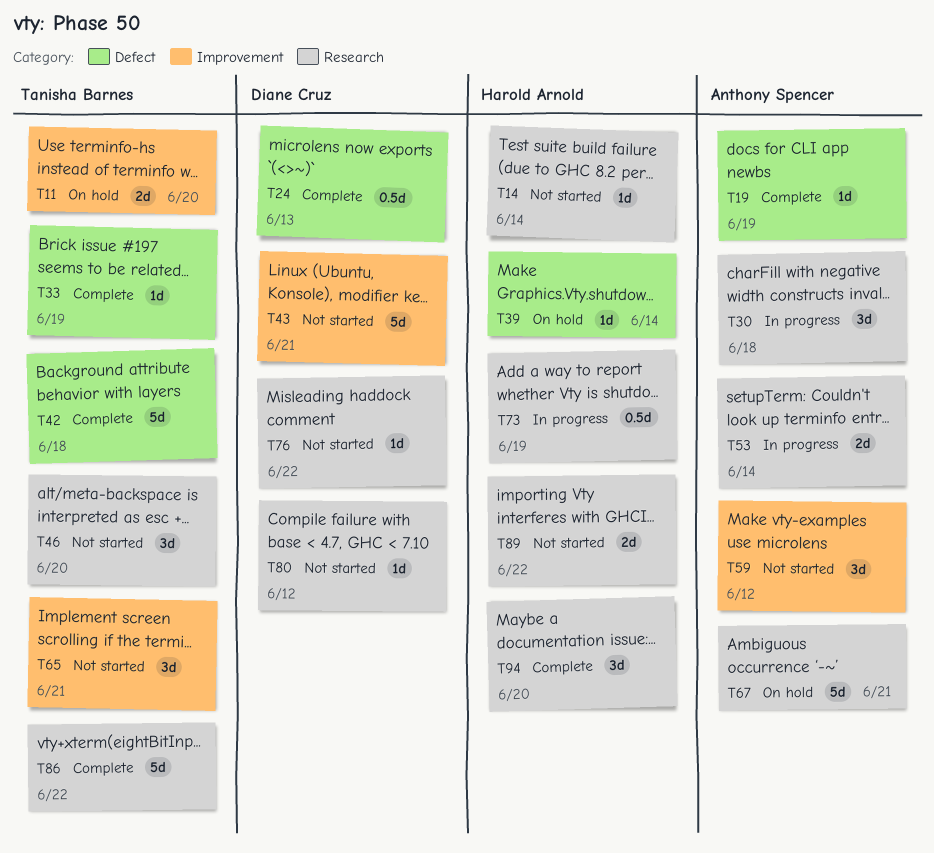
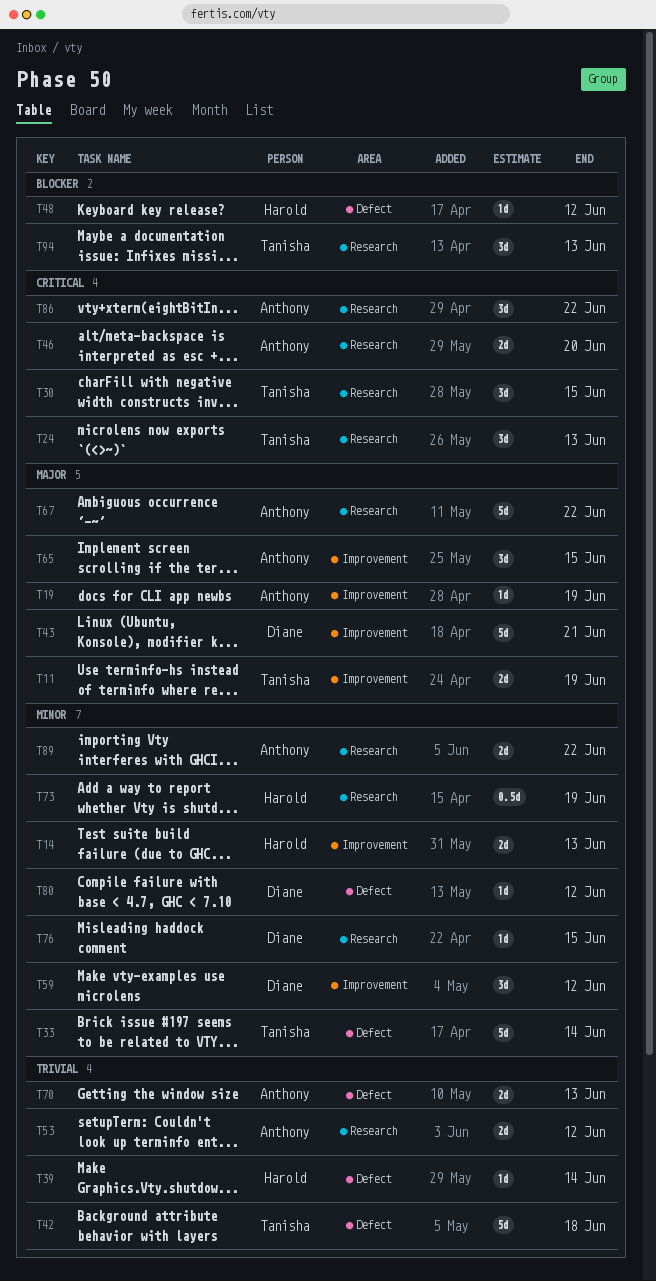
T11, due: Jun 20 -> Jun 19
T14, label: Research -> Improvement
T14, estimate: 1d -> 2d
T14, due: Jun 14 -> Jun 13
T19, label: Defect -> Improvement
T24, owner: Diane Cruz -> Tanisha Barnes
T24, label: Defect -> Research
T24, estimate: 0.5d -> 3d
T30, owner: Anthony Spencer -> Tanisha Barnes
T30, due: Jun 18 -> Jun 15
T33, estimate: 1d -> 5d
T33, due: Jun 19 -> Jun 14
T46, owner: Tanisha Barnes -> Anthony Spencer
T46, estimate: 3d -> 2d
T48: none -> present
T53, due: Jun 14 -> Jun 12
T59, owner: Anthony Spencer -> Diane Cruz
T65, owner: Tanisha Barnes -> Anthony Spencer
T65, due: Jun 21 -> Jun 15
T67, due: Jun 21 -> Jun 22
T70: none -> present
T76, due: Jun 22 -> Jun 15
T80, label: Research -> Defect
T86, owner: Tanisha Barnes -> Anthony Spencer
T86, estimate: 5d -> 3d
T89, owner: Harold Arnold -> Anthony Spencer
T94, owner: Harold Arnold -> Tanisha Barnes
T94, due: Jun 20 -> Jun 13

